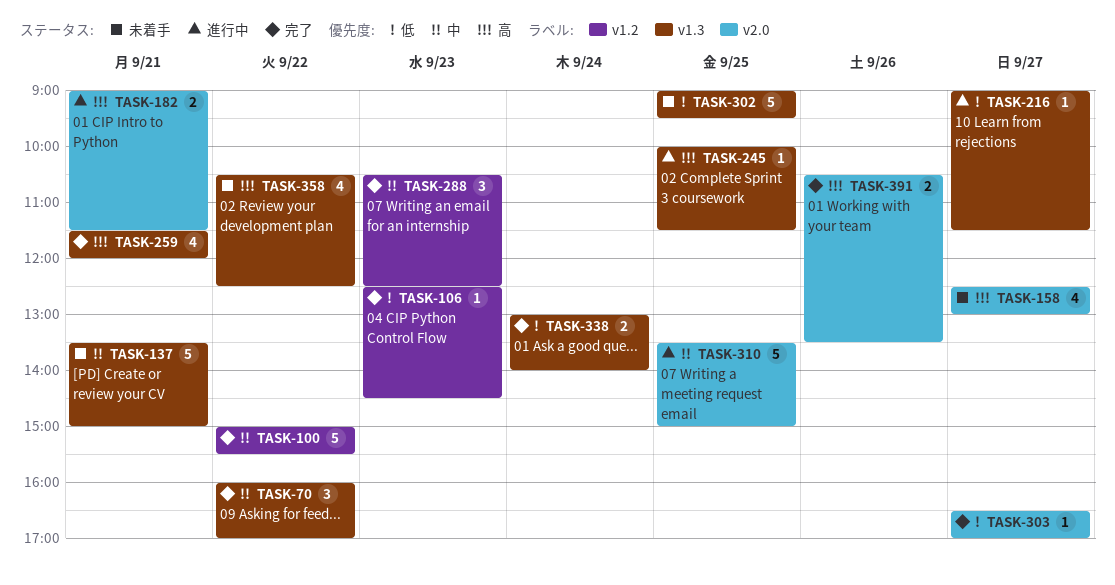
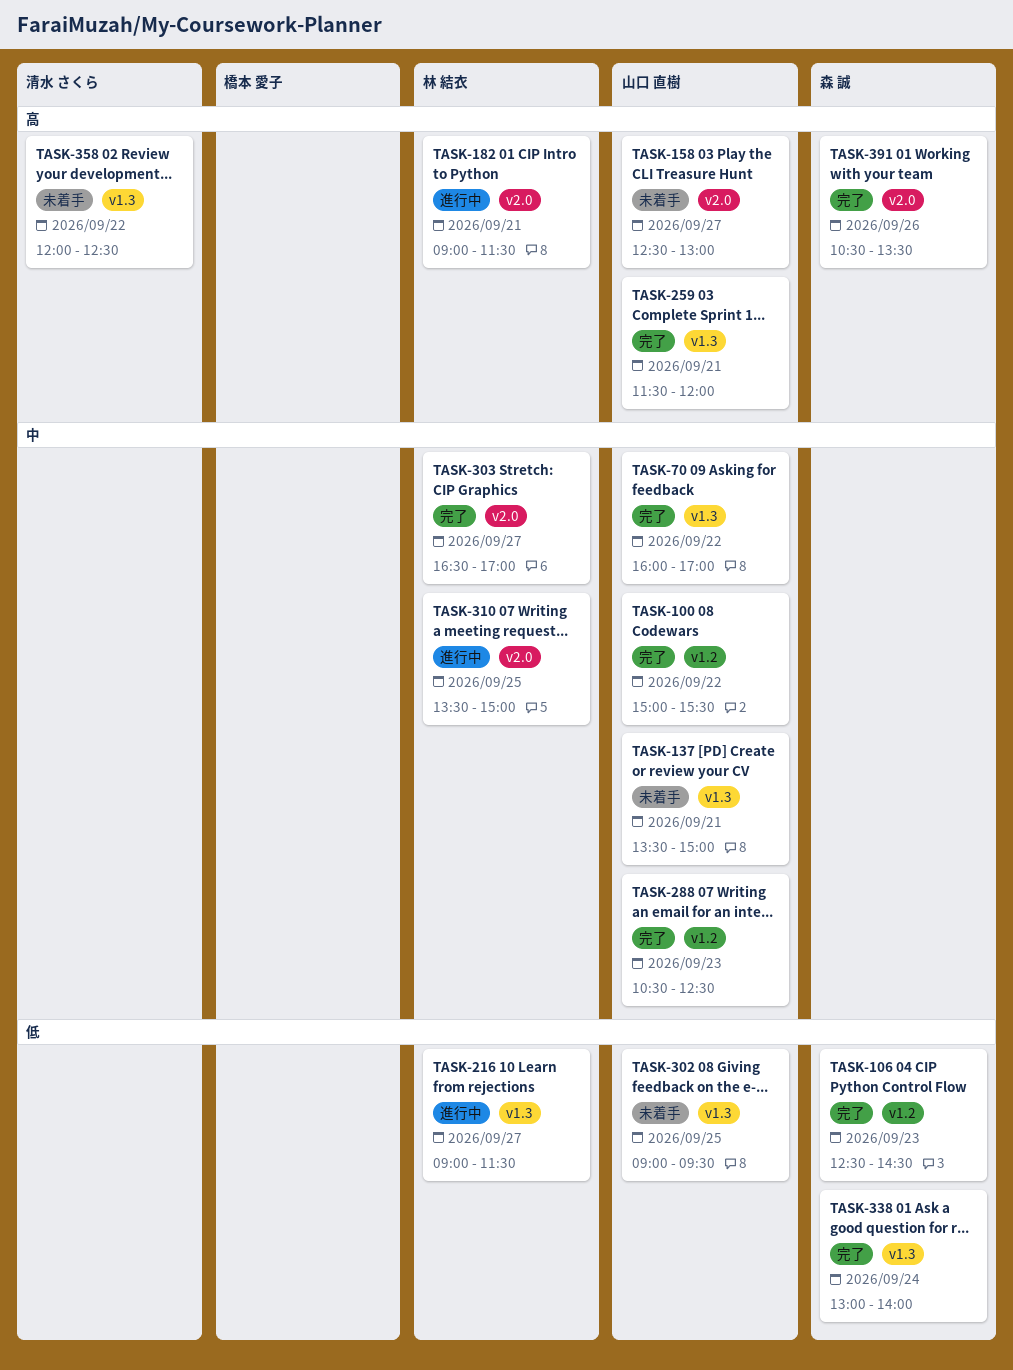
TASK-245: present -> none
TASK-303, priority: 低 -> 中
TASK-358, begins: 10:30 -> 12:00

